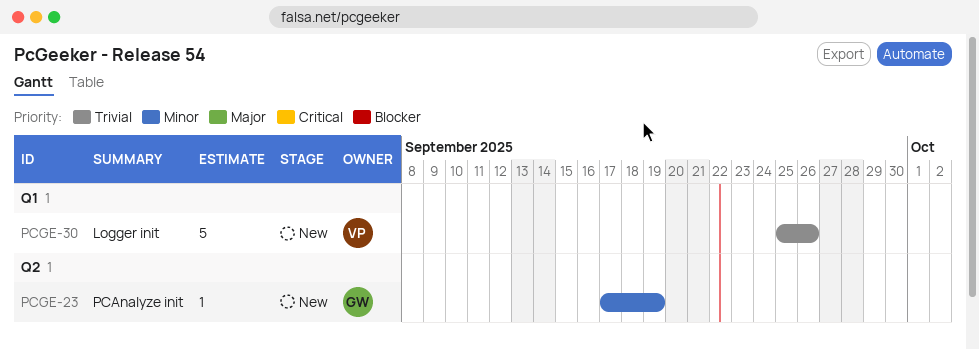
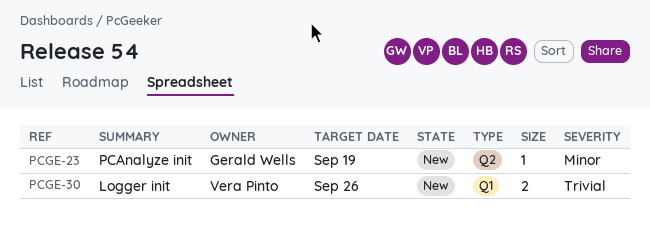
PCGE-30, estimate: 5 -> 2

